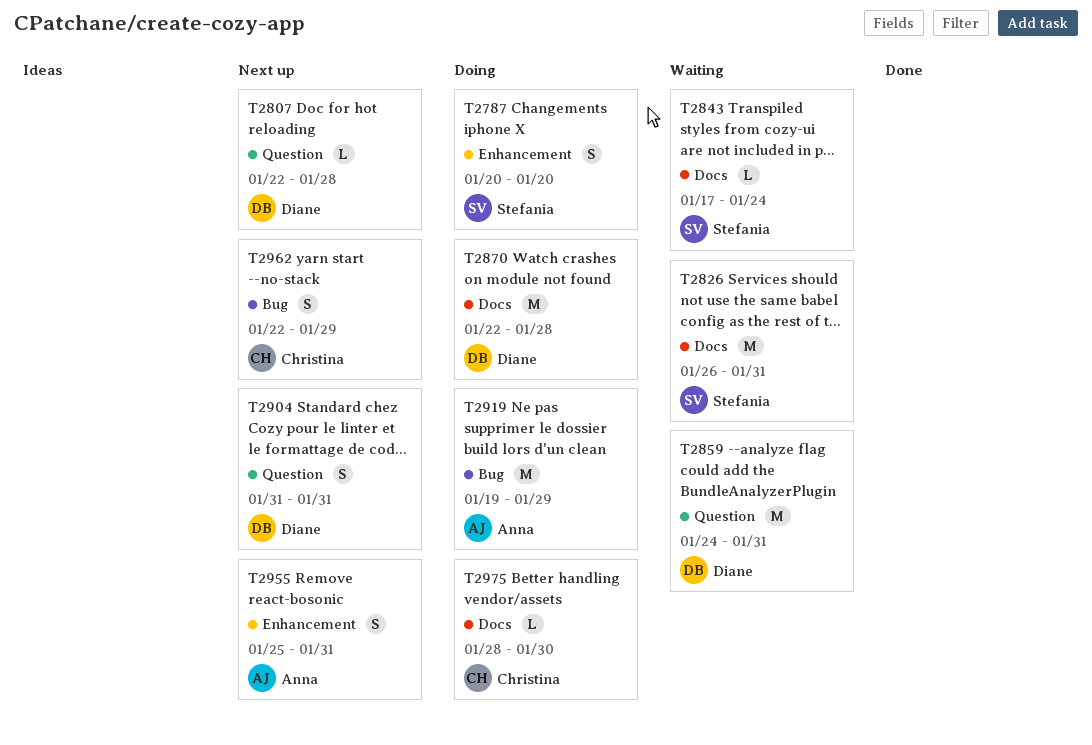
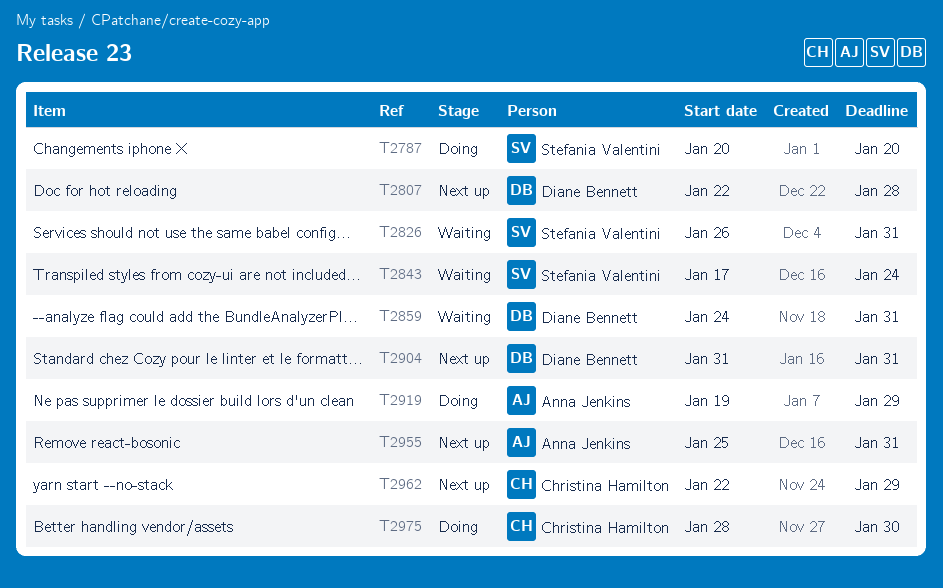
T2870: present -> none

